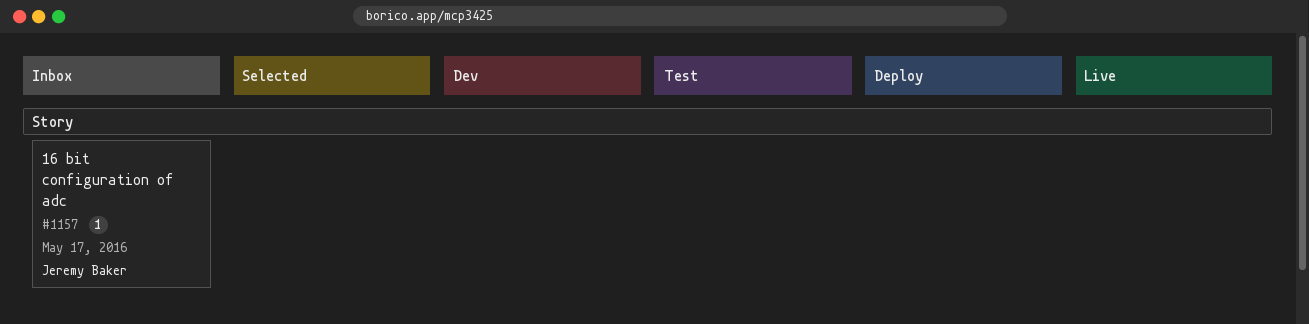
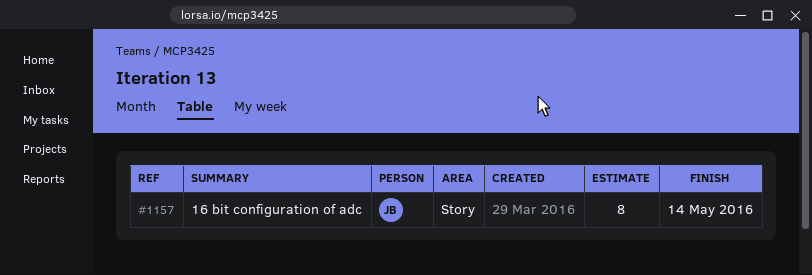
#1157, estimate: 1 -> 8
#1157, due: May 17 -> May 14

